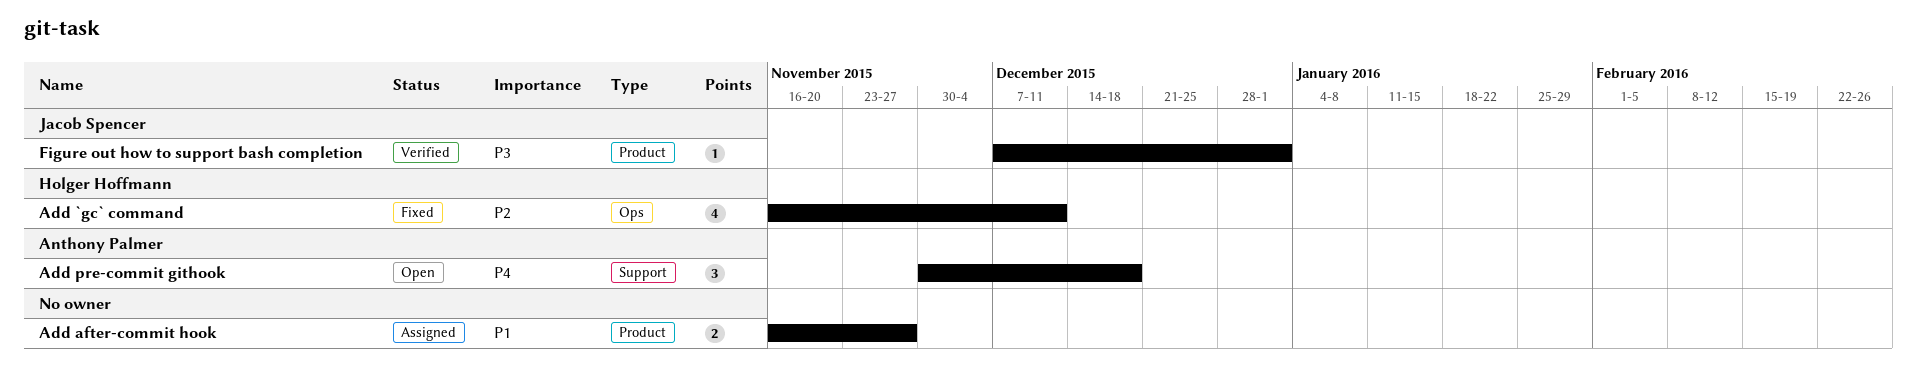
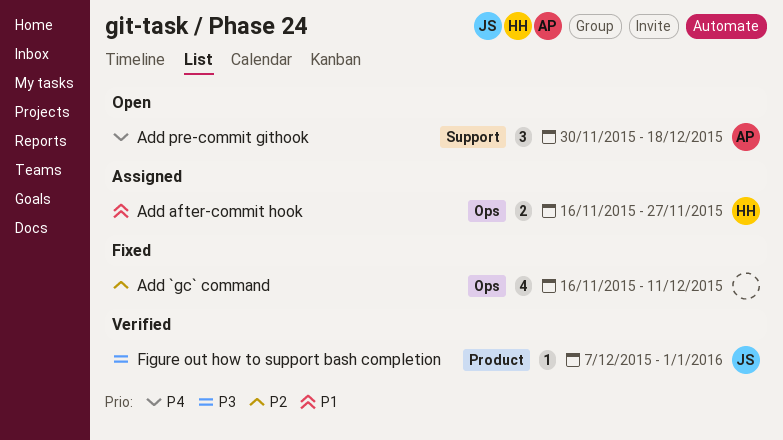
Add `gc` command, owner: Holger Hoffmann -> none
Add after-commit hook, owner: none -> Holger Hoffmann
Add after-commit hook, label: Product -> Ops

